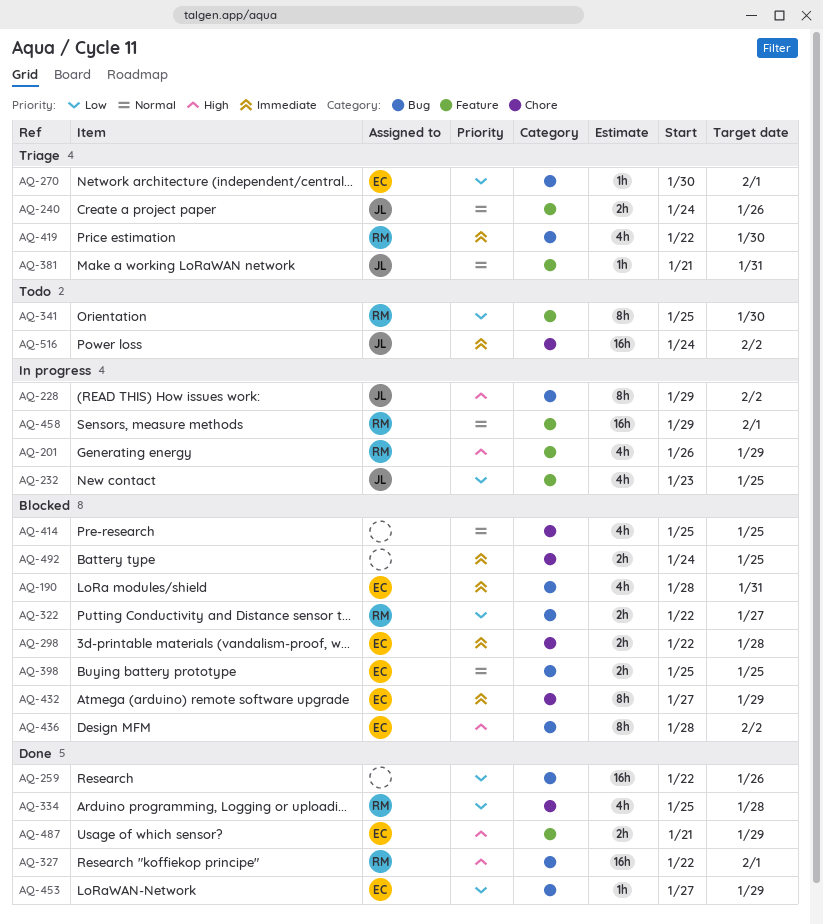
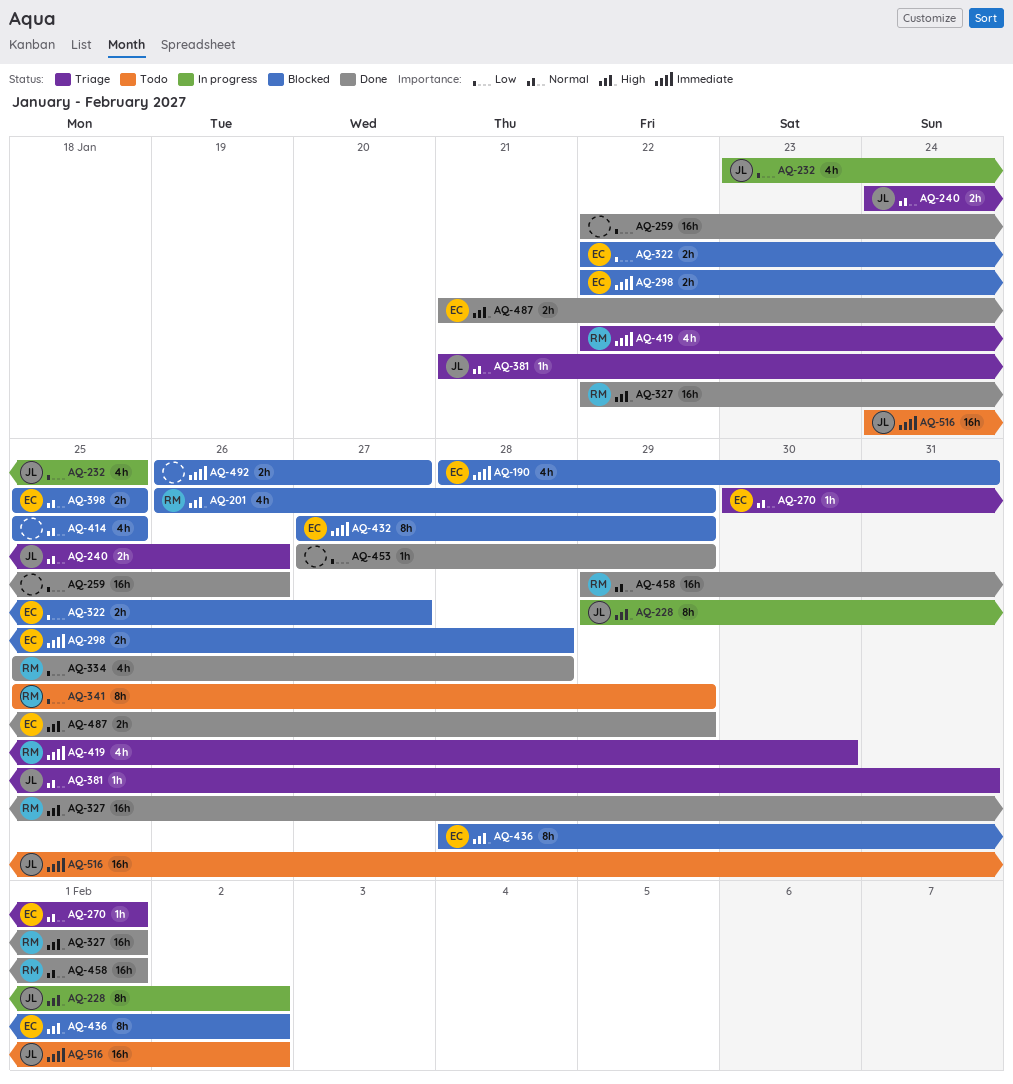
AQ-201, status: In progress -> Blocked
AQ-270, priority: Low -> Normal
AQ-322, owner: RM -> EC
AQ-341, due: Jan 30 -> Jan 29
AQ-453, owner: EC -> none
AQ-458, status: In progress -> Done
AQ-492, start: Jan 24 -> Jan 26
AQ-492, due: Jan 25 -> Jan 27

